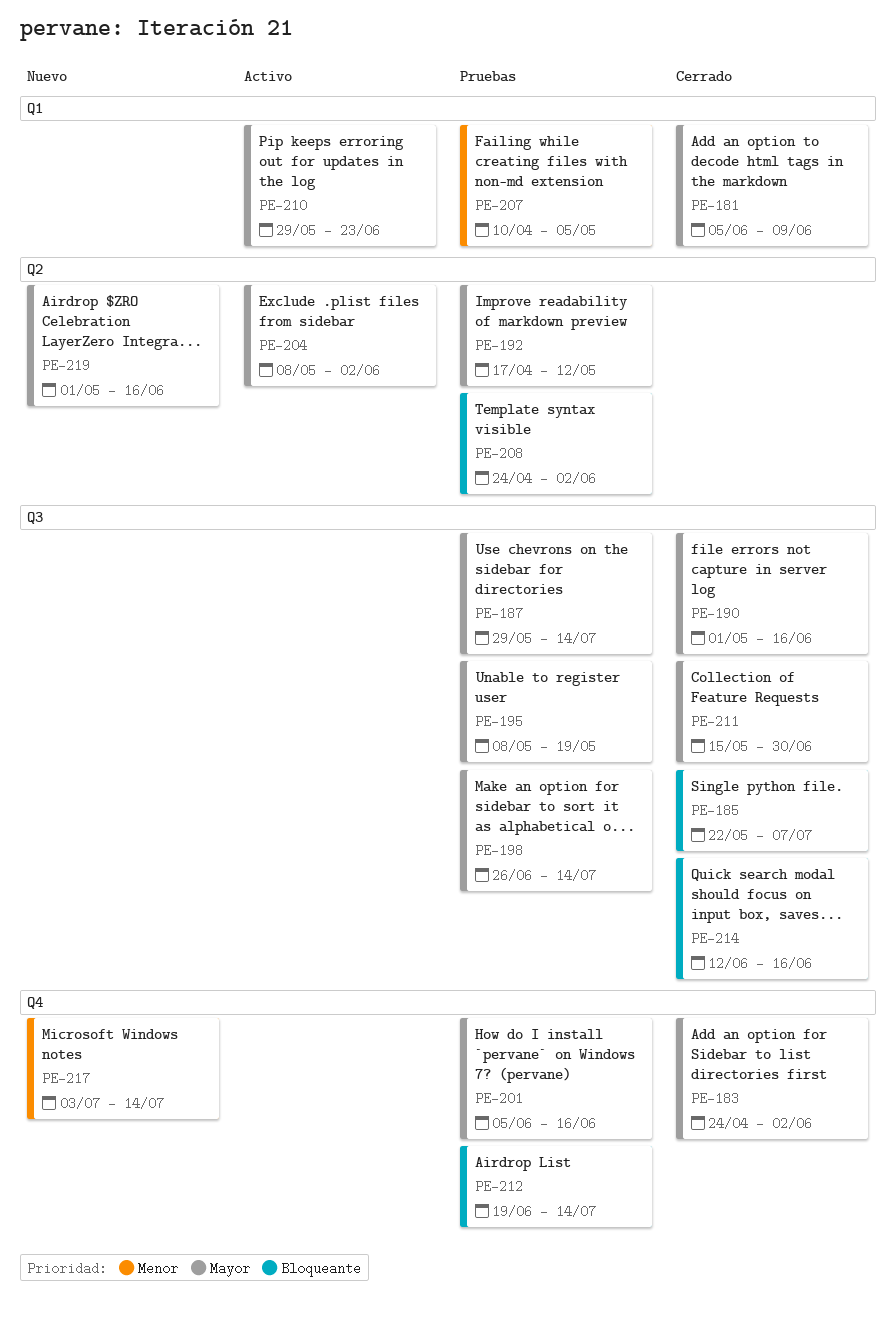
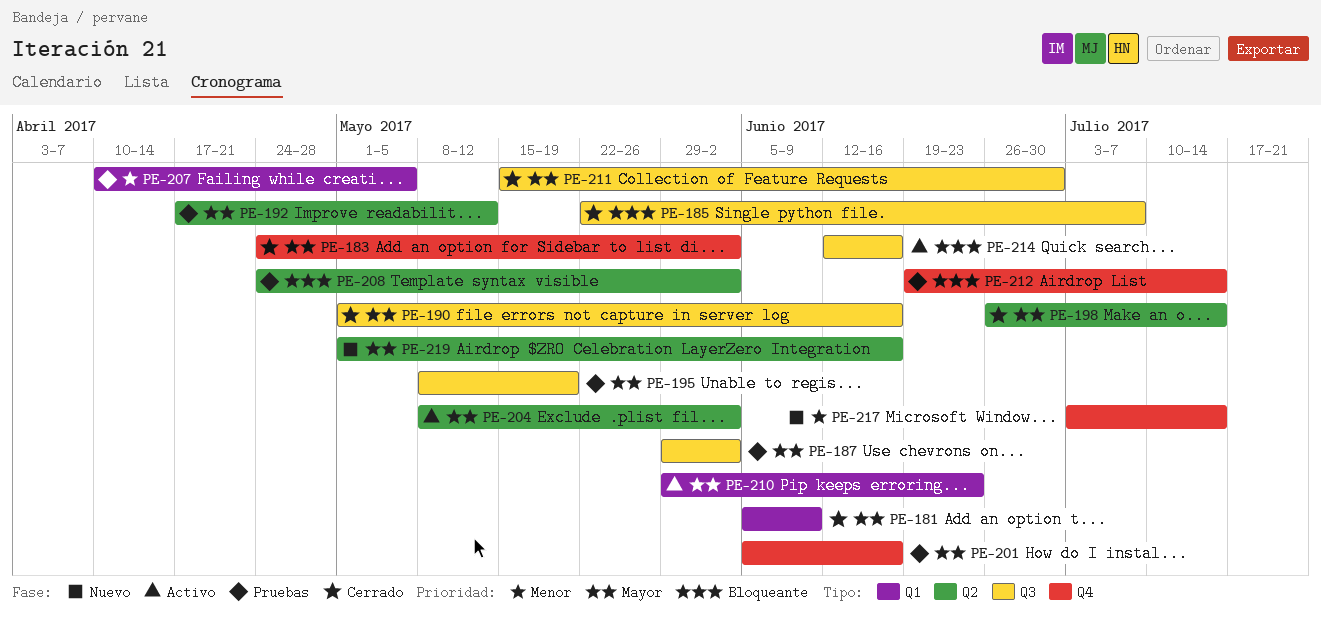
PE-187, due: Jul 14 -> Jun 2
PE-198, status: Pruebas -> Cerrado
PE-198, label: Q3 -> Q2
PE-214, status: Cerrado -> Activo

